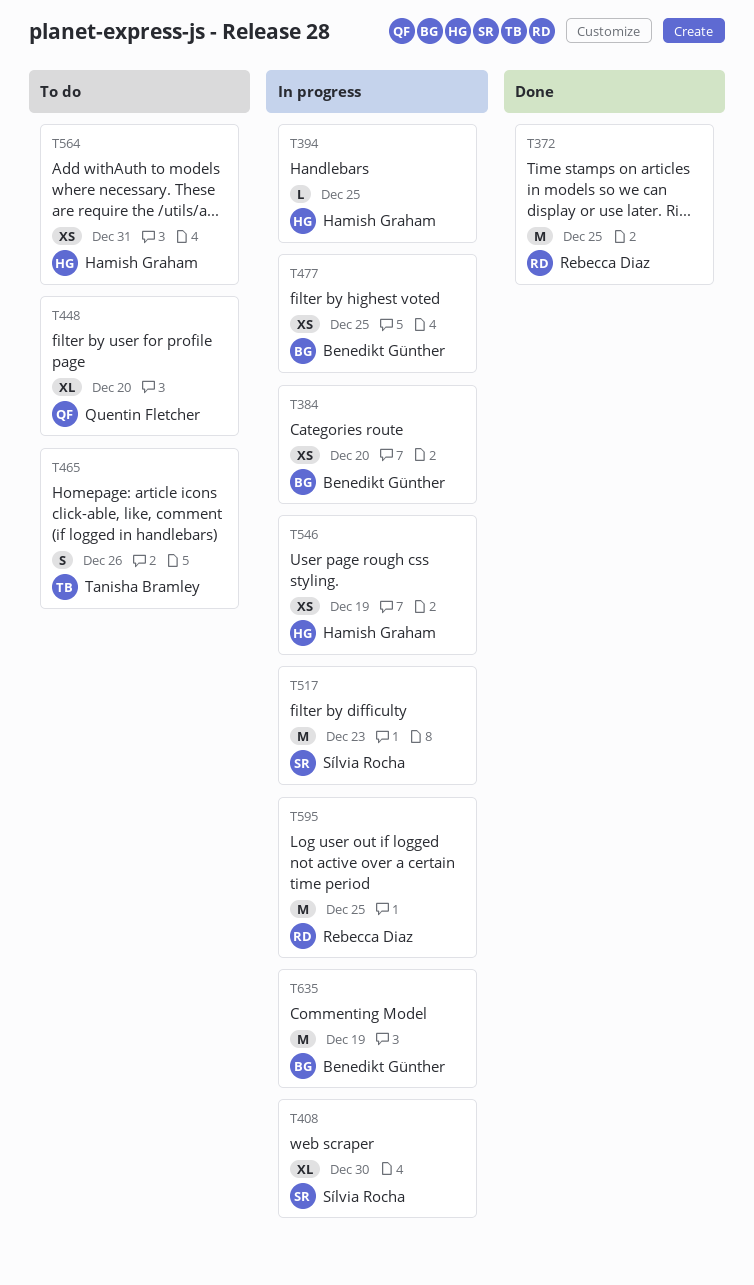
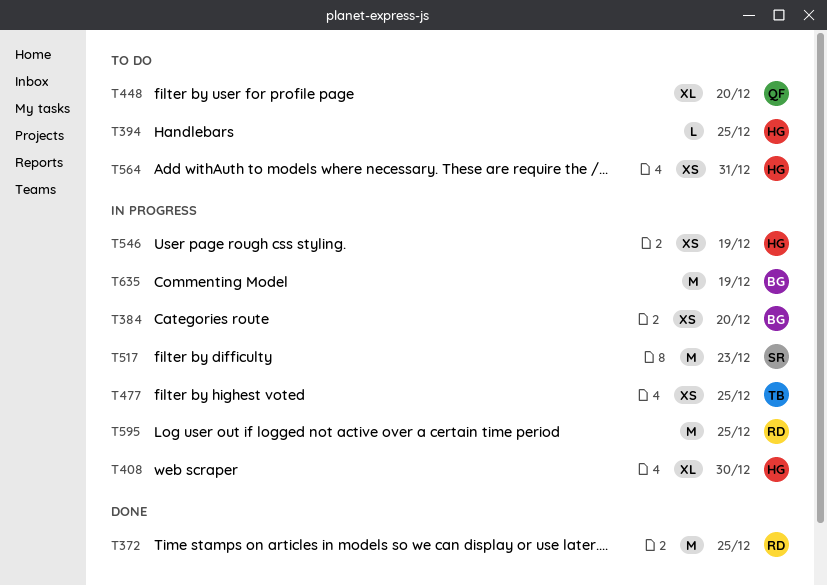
T394, status: In progress -> To do
T408, owner: Sílvia Rocha -> Hamish Graham
T465: present -> none
T477, owner: Benedikt Günther -> Tanisha Bramley

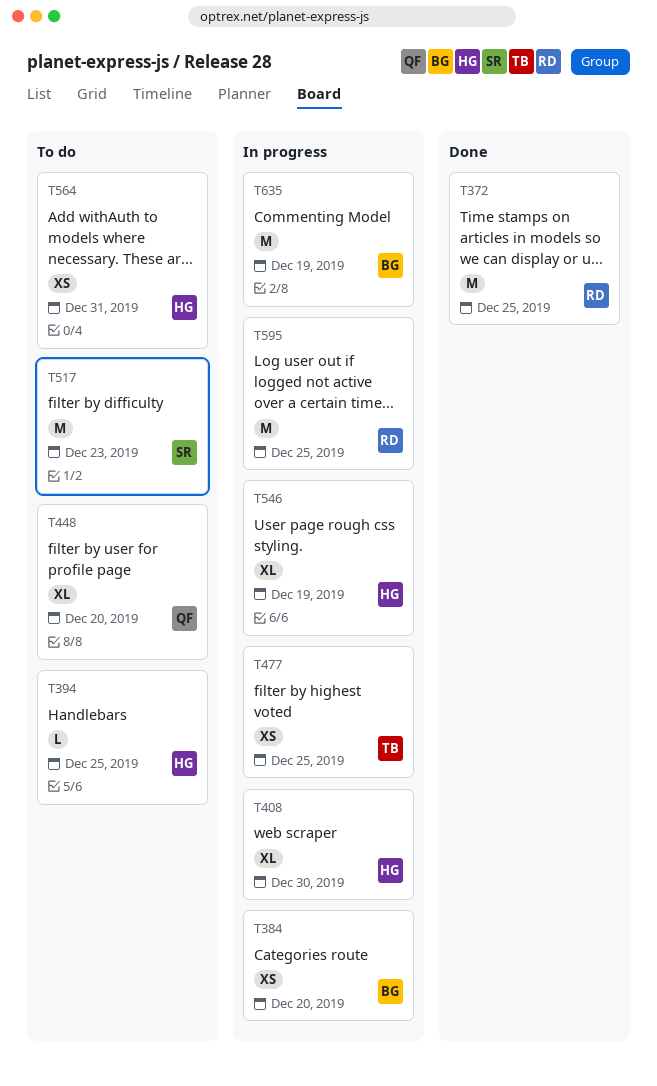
T517, status: In progress -> To do
T546, estimate: XS -> XL

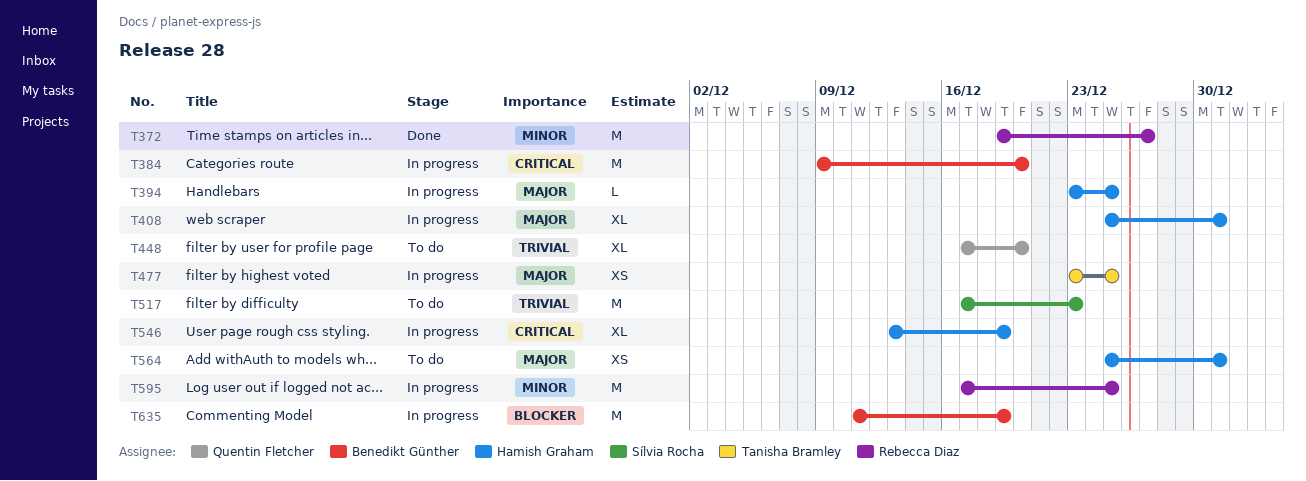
T372, due: Dec 25 -> Dec 27
T384, estimate: XS -> M
T394, status: To do -> In progress
T408, due: Dec 30 -> Dec 31

